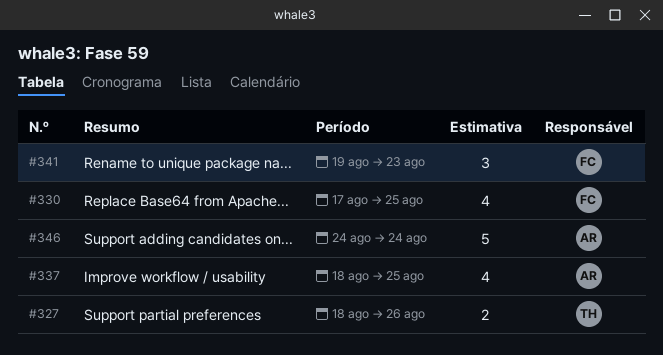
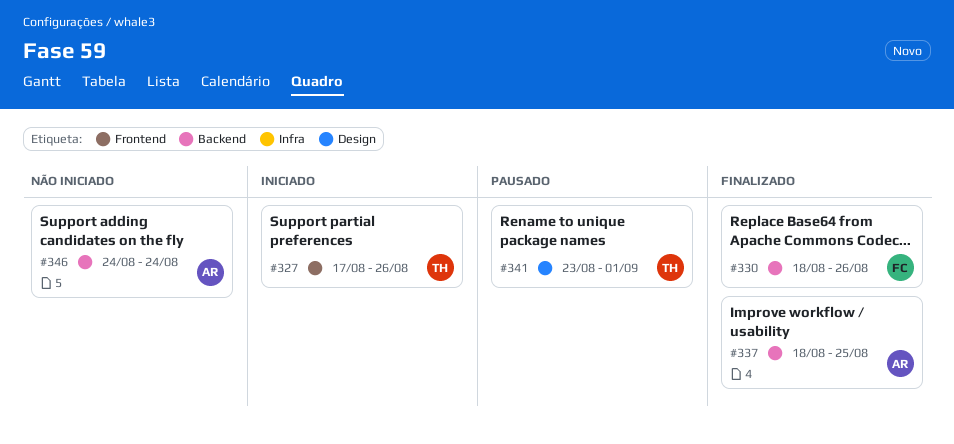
#327, start: Aug 18 -> Aug 17
#330, start: Aug 17 -> Aug 18
#330, due: Aug 25 -> Aug 26
#341, owner: FC -> TH
#341, start: Aug 19 -> Aug 23
#341, due: Aug 23 -> Sep 1

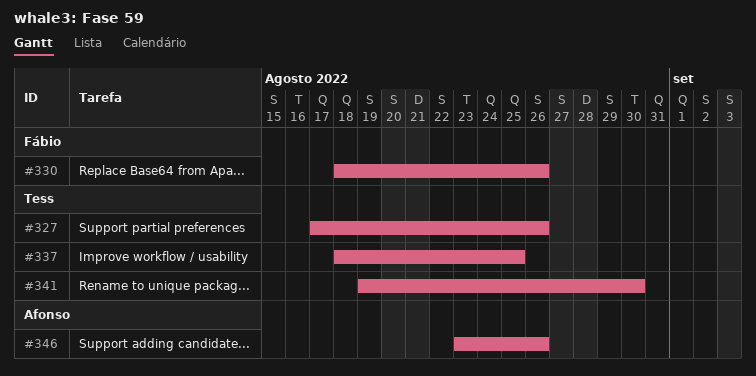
#337, owner: Afonso -> Tess
#341, start: Aug 23 -> Aug 19
#341, due: Sep 1 -> Aug 30
#346, start: Aug 24 -> Aug 23
#346, due: Aug 24 -> Aug 26

